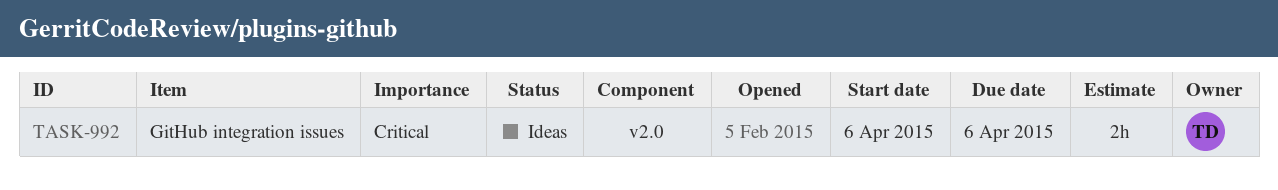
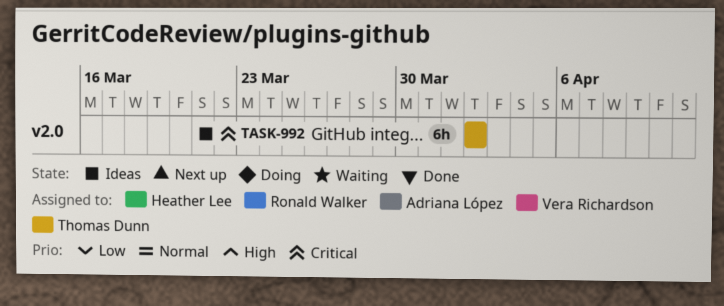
TASK-992, estimate: 2h -> 6h
TASK-992, start: Apr 6 -> Apr 2
TASK-992, due: Apr 6 -> Apr 2

